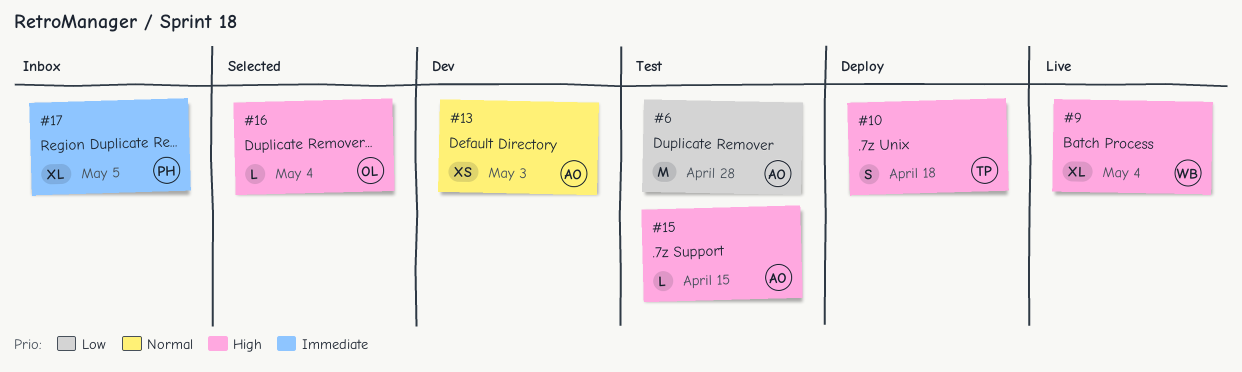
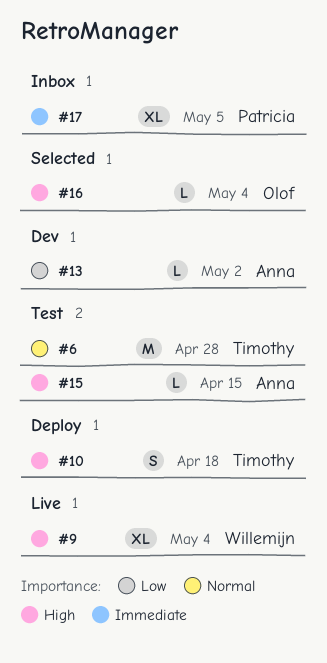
#6, owner: Anna -> Timothy
#6, priority: Low -> Normal
#13, priority: Normal -> Low
#13, estimate: XS -> L
#13, due: May 3 -> May 2

